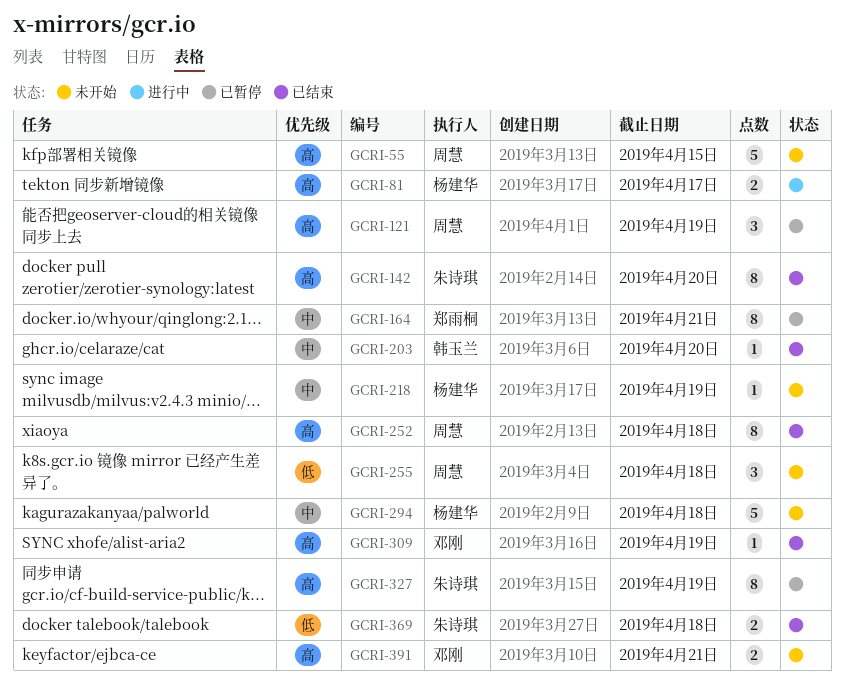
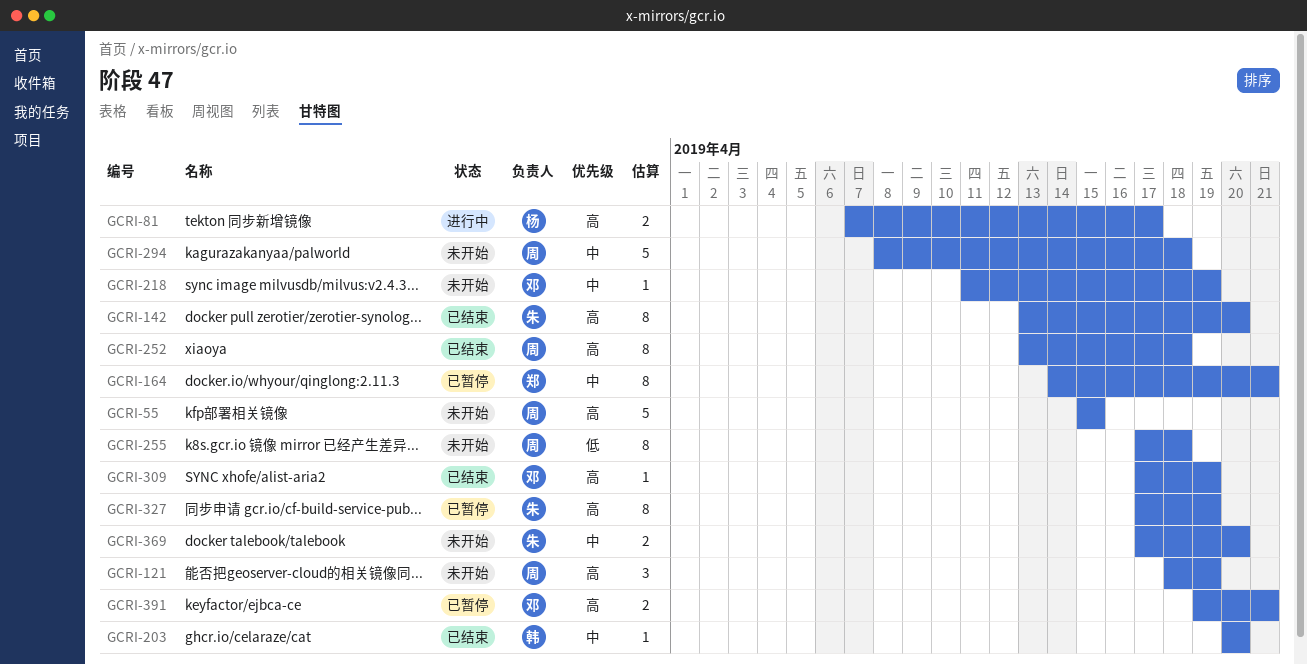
GCRI-121, status: 已暂停 -> 未开始
GCRI-218, owner: 杨建华 -> 邓刚
GCRI-255, estimate: 3 -> 8
GCRI-294, owner: 杨建华 -> 周慧
GCRI-369, status: 已结束 -> 未开始
GCRI-369, priority: 低 -> 中
GCRI-369, due: Apr 18 -> Apr 20
GCRI-391, status: 未开始 -> 已暂停

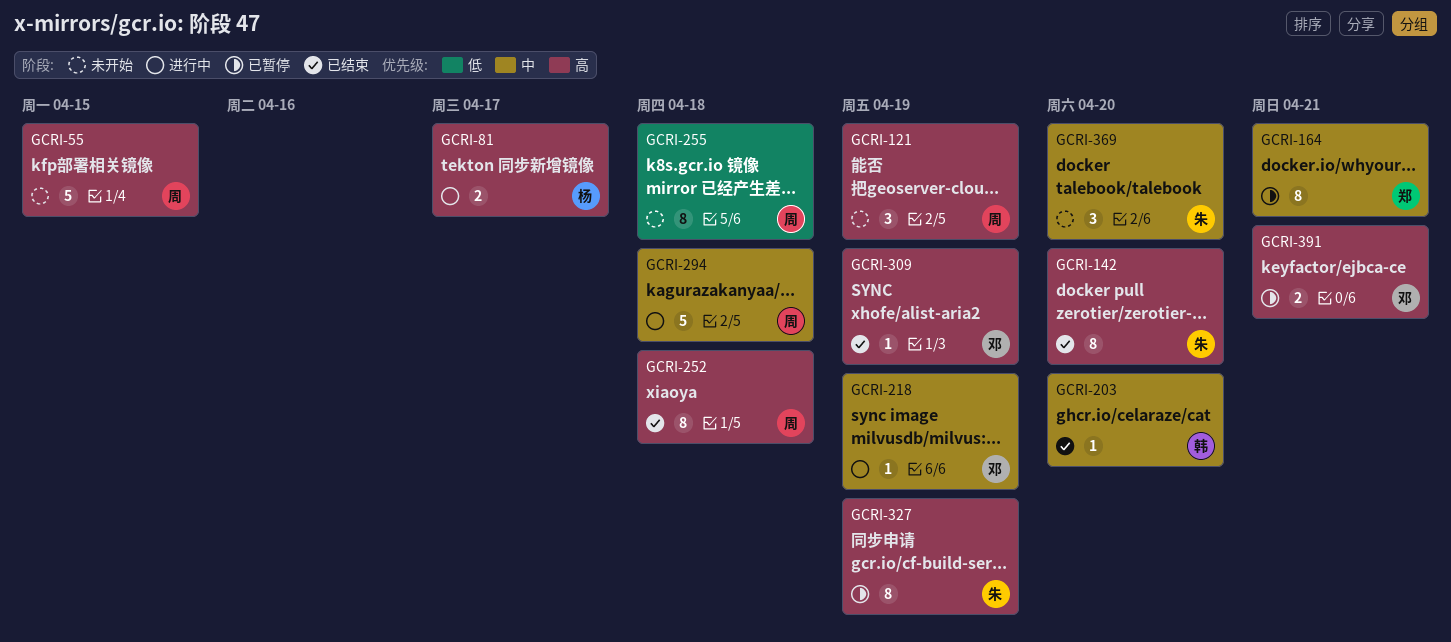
GCRI-218, status: 未开始 -> 进行中
GCRI-294, status: 未开始 -> 进行中
GCRI-369, estimate: 2 -> 3

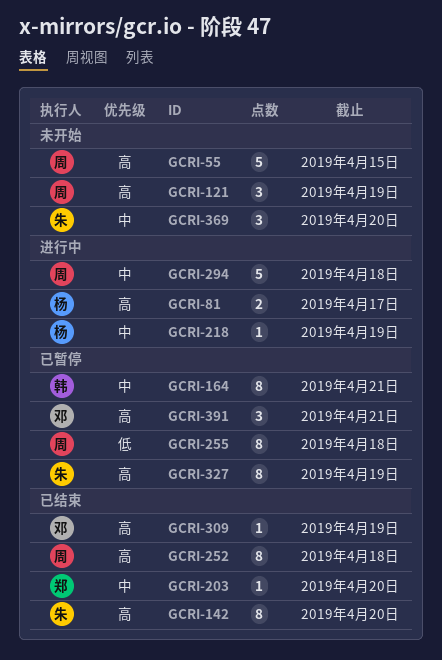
GCRI-164, owner: 郑 -> 韩
GCRI-203, owner: 韩 -> 郑
GCRI-218, owner: 邓 -> 杨
GCRI-255, status: 未开始 -> 已暂停
GCRI-391, estimate: 2 -> 3

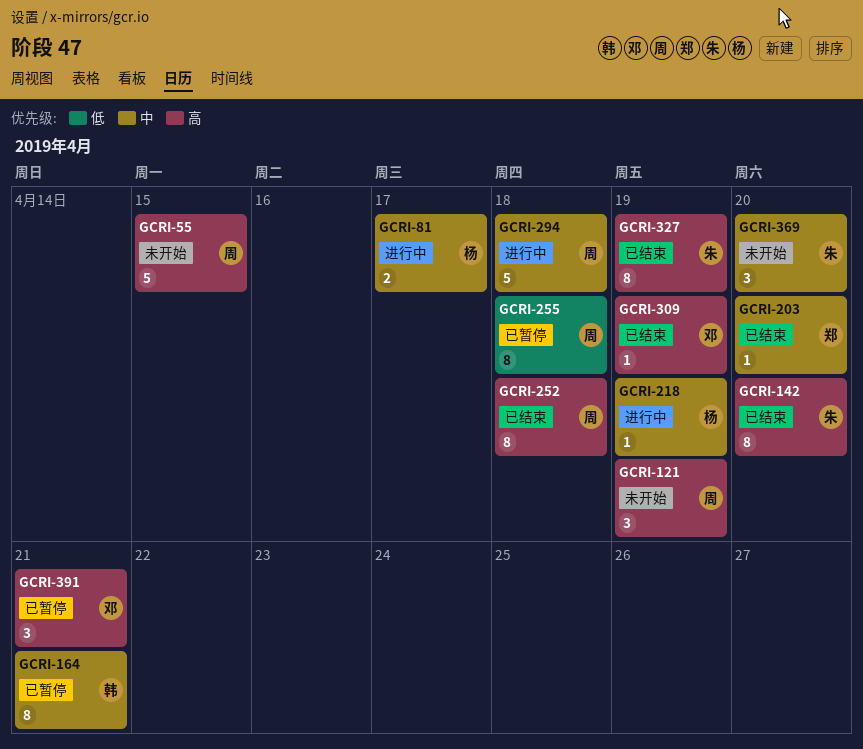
GCRI-81, priority: 高 -> 中
GCRI-327, status: 已暂停 -> 已结束

